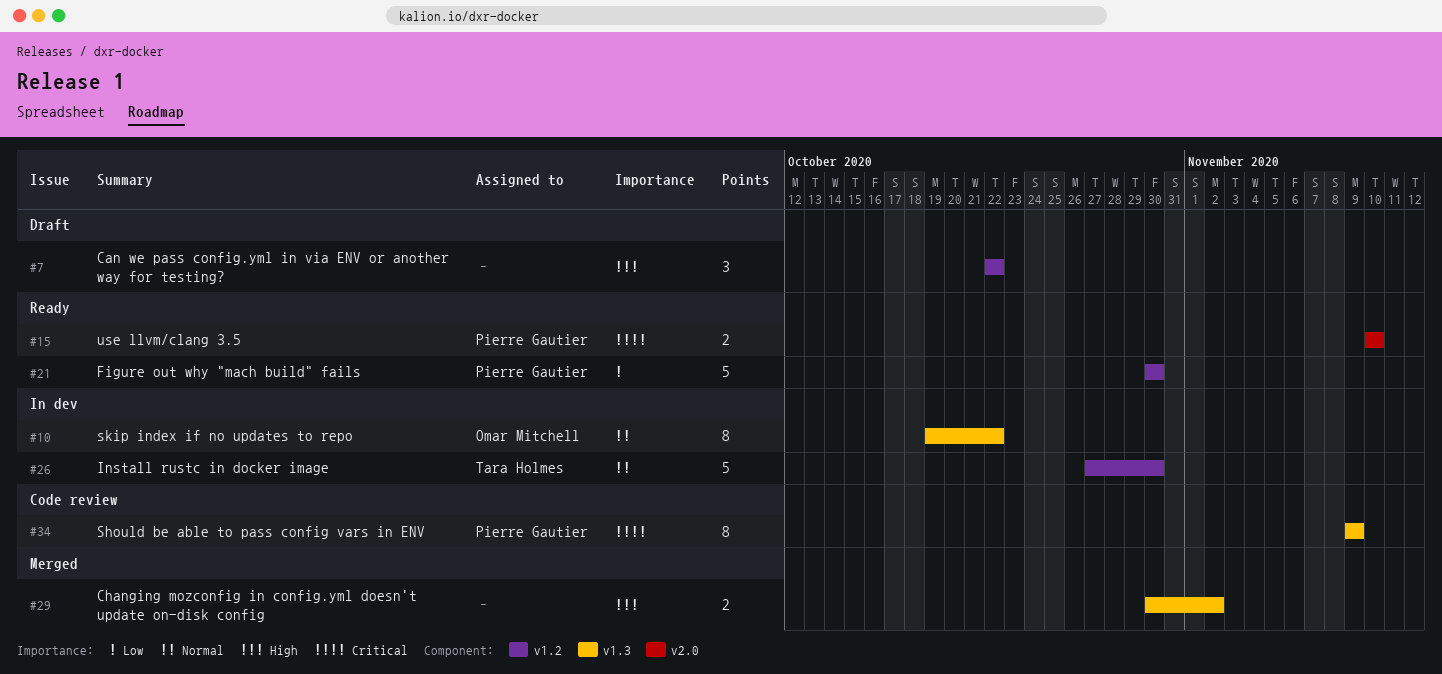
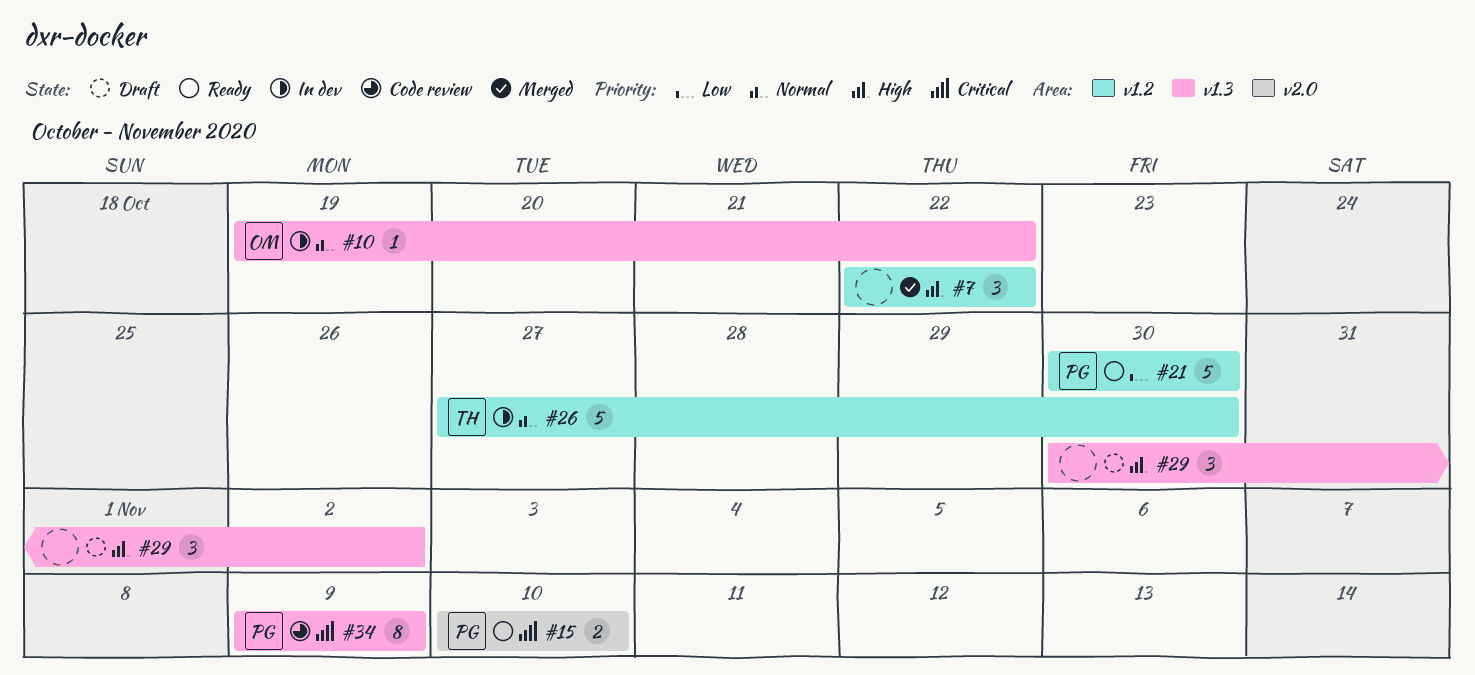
#7, status: Draft -> Merged
#10, estimate: 8 -> 1
#29, status: Merged -> Draft
#29, estimate: 2 -> 3

